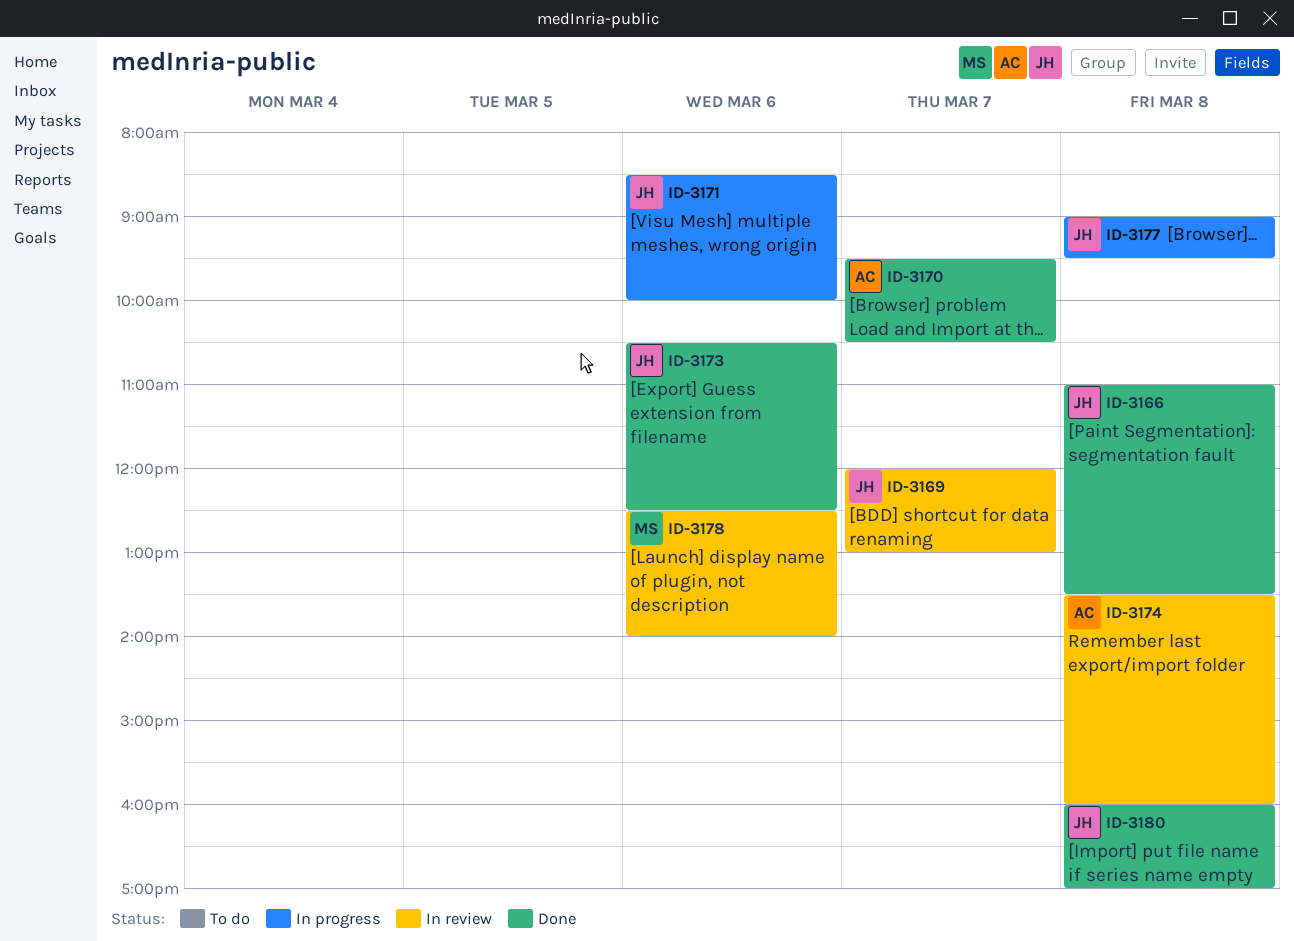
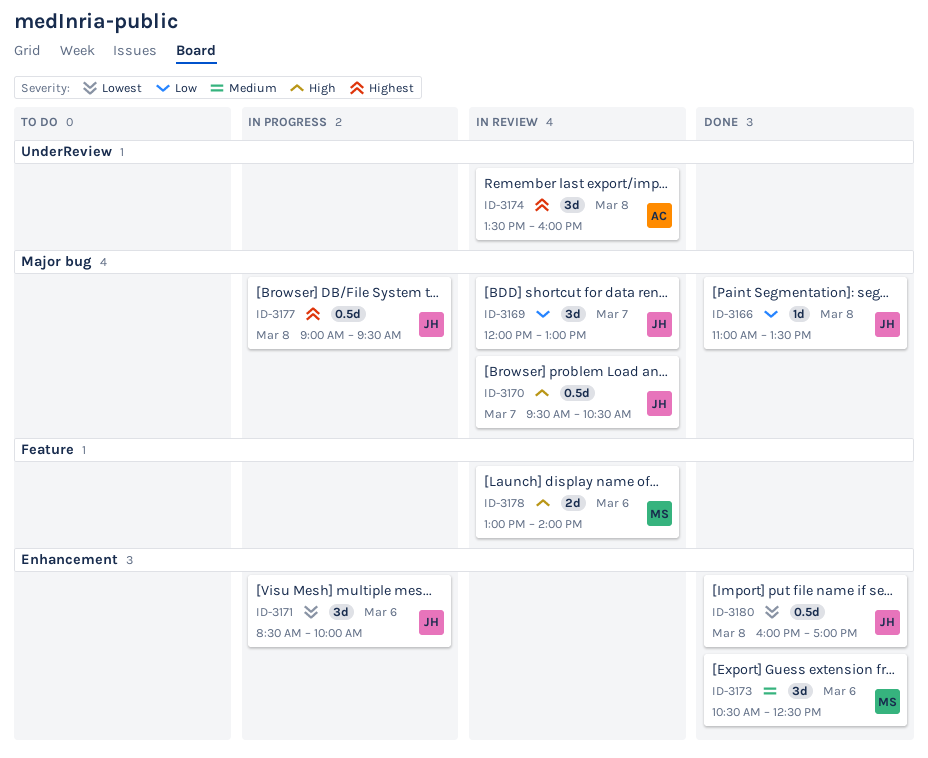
ID-3170, status: Done -> In review
ID-3170, owner: AC -> JH
ID-3173, owner: JH -> MS
ID-3178, begins: 12:30 -> 13:00

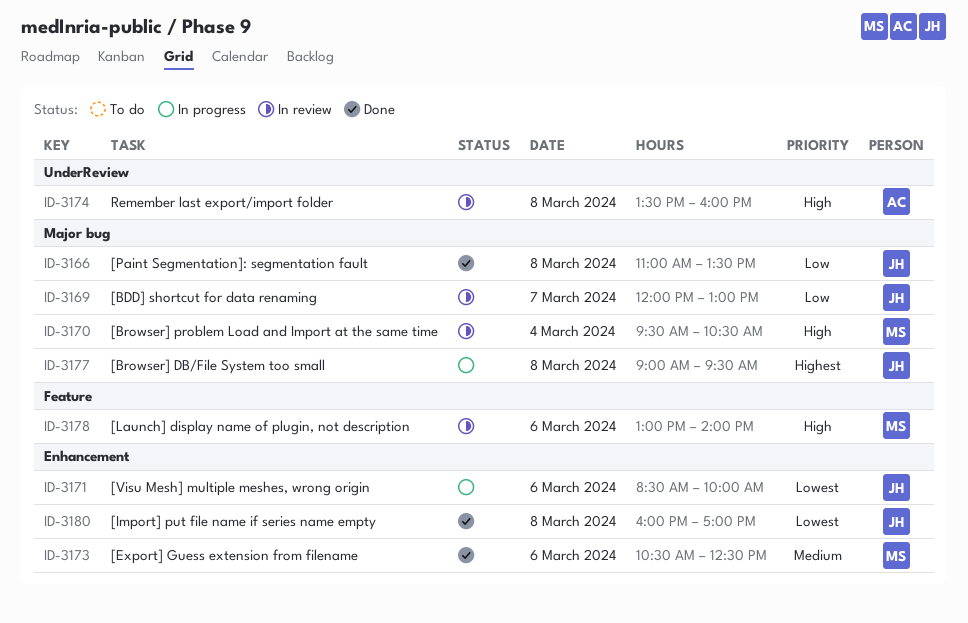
ID-3170, owner: JH -> MS
ID-3170, day: Mar 7 -> Mar 4
ID-3174, priority: Highest -> High

